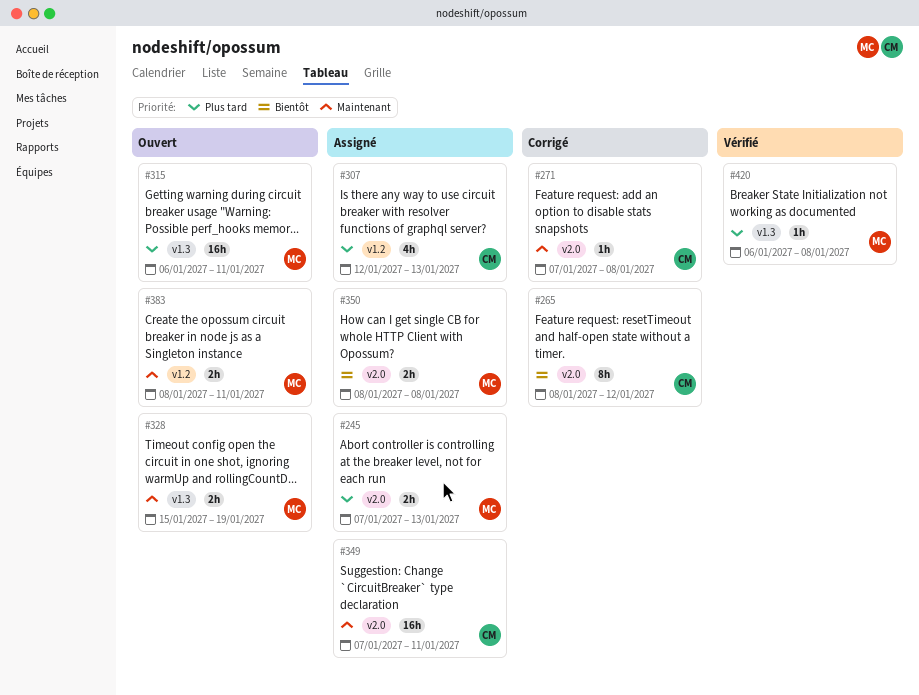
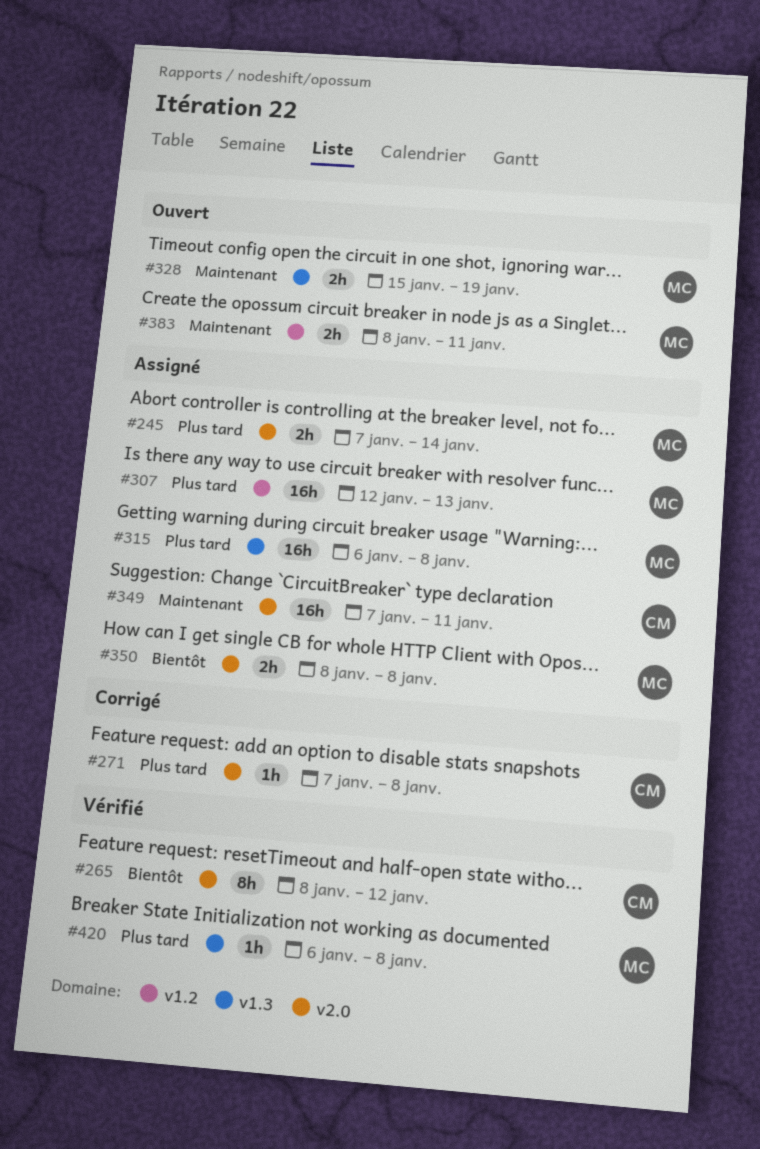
#245, due: Jan 13 -> Jan 14
#265, status: Corrigé -> Vérifié
#271, priority: Maintenant -> Plus tard
#307, owner: CM -> MC
#307, estimate: 4h -> 16h
#315, status: Ouvert -> Assigné
#315, due: Jan 11 -> Jan 8

